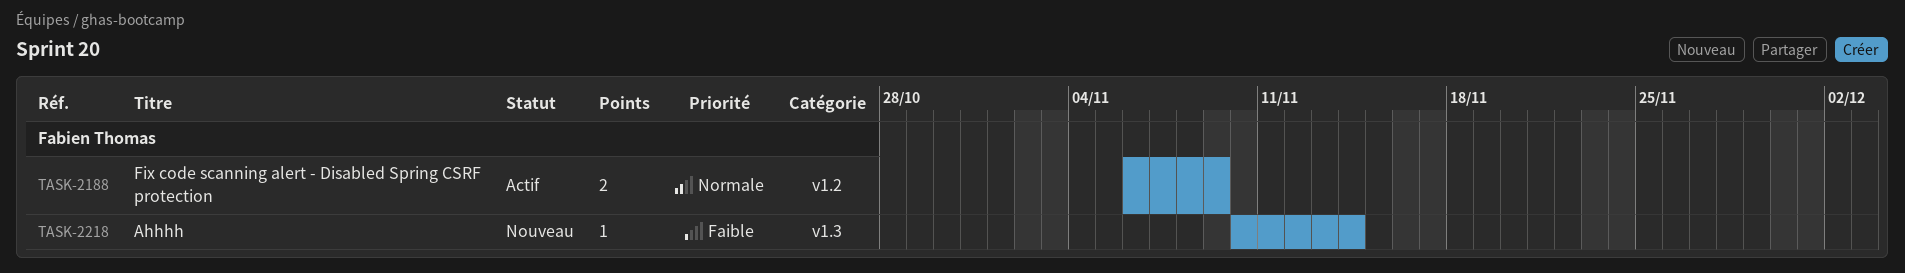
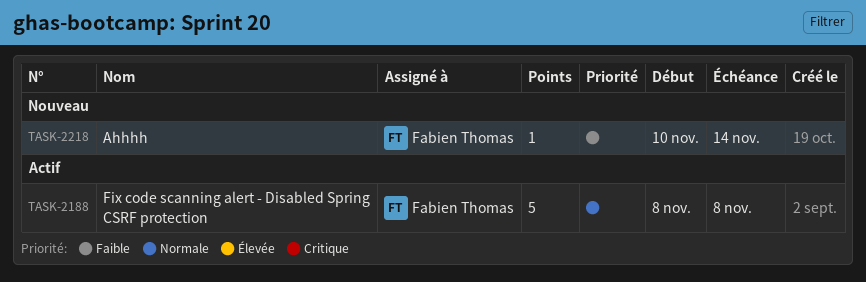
TASK-2188, estimate: 2 -> 5
TASK-2188, start: Nov 6 -> Nov 8
TASK-2188, due: Nov 9 -> Nov 8

